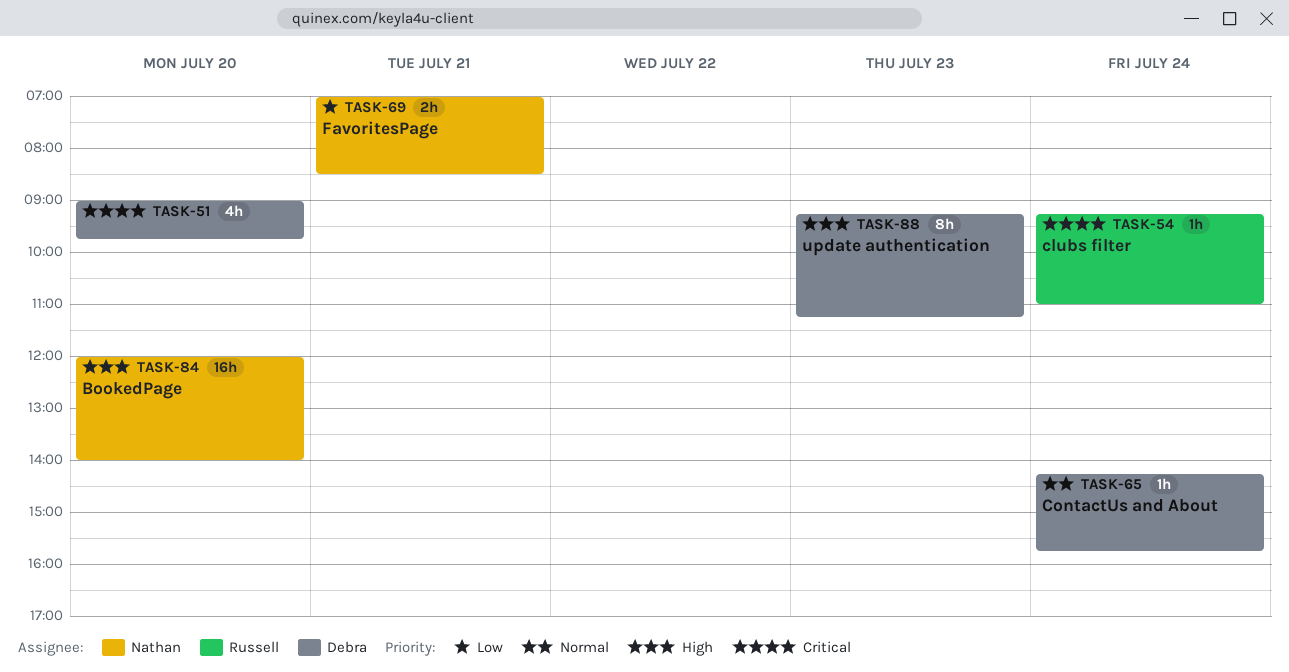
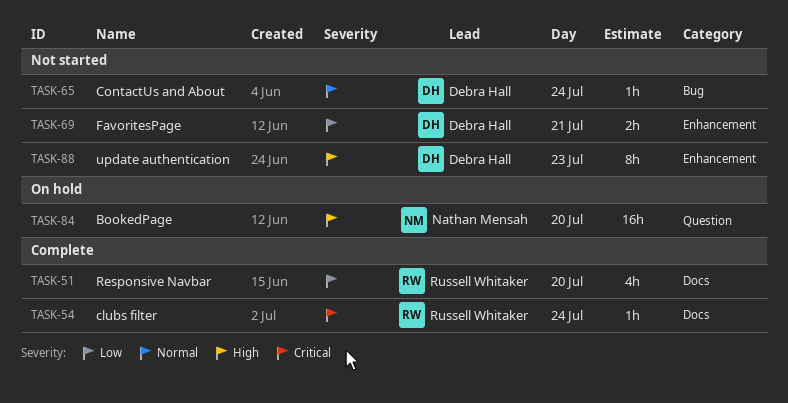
TASK-51, owner: Debra Hall -> Russell Whitaker
TASK-51, priority: Critical -> Low
TASK-69, owner: Nathan Mensah -> Debra Hall

